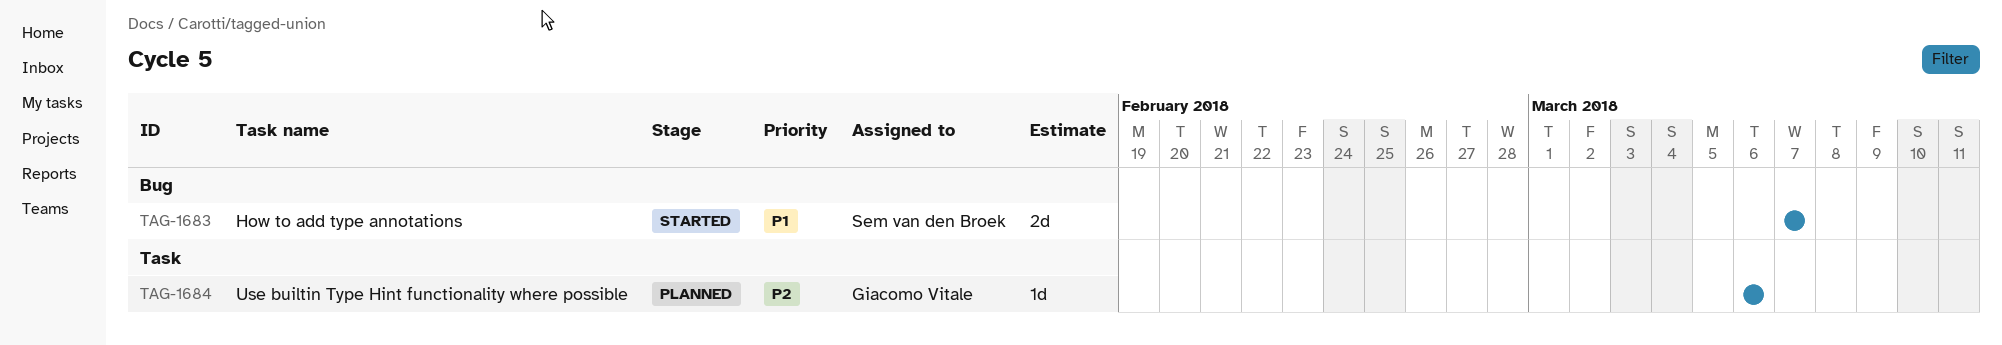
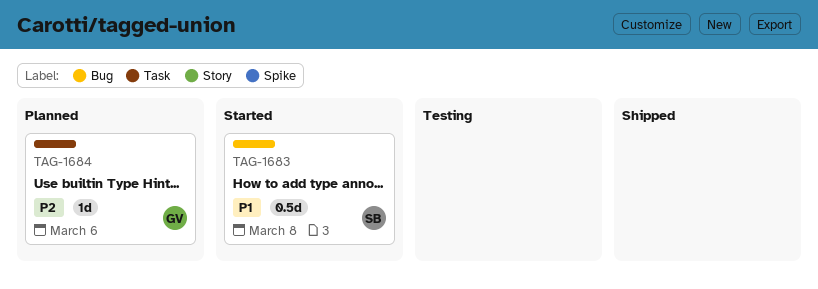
TAG-1683, estimate: 2d -> 0.5d
TAG-1683, due: Mar 7 -> Mar 8

